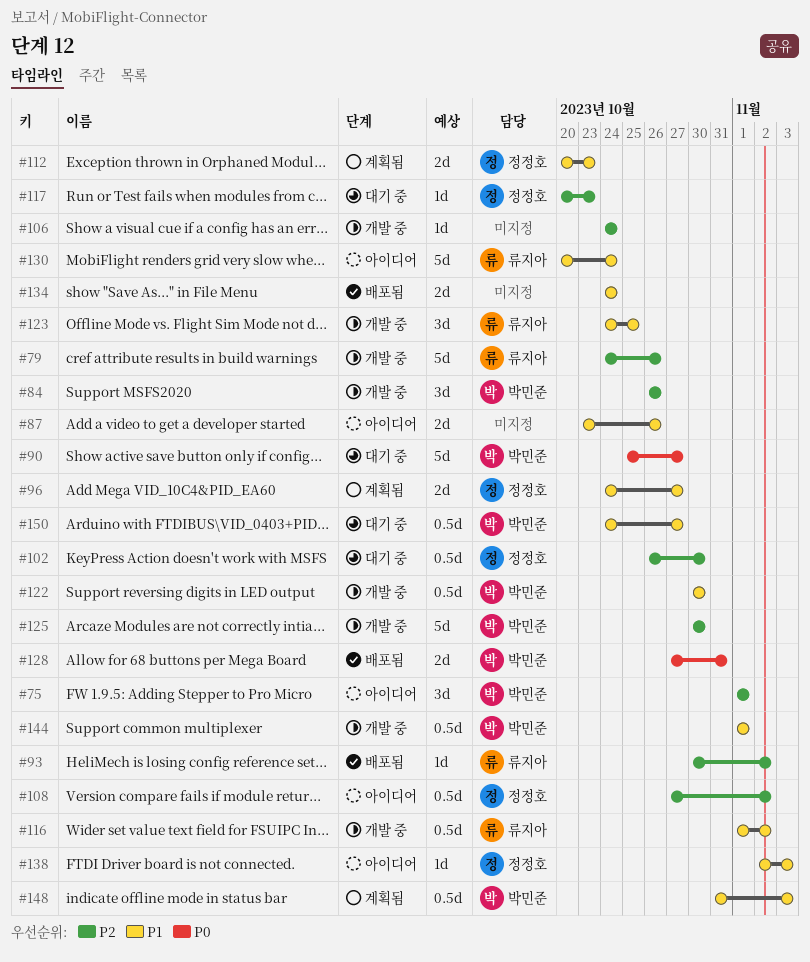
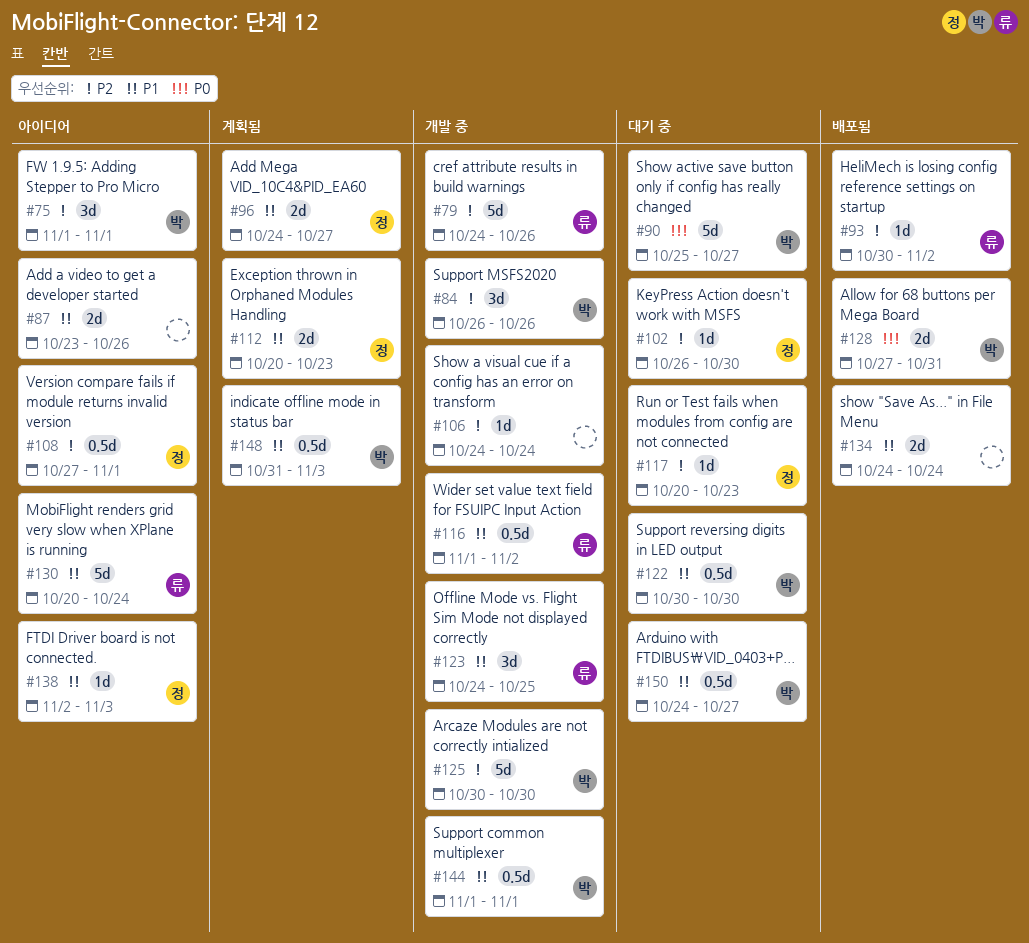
#102, estimate: 0.5d -> 1d
#108, due: Nov 2 -> Nov 1
#122, status: 개발 중 -> 대기 중

